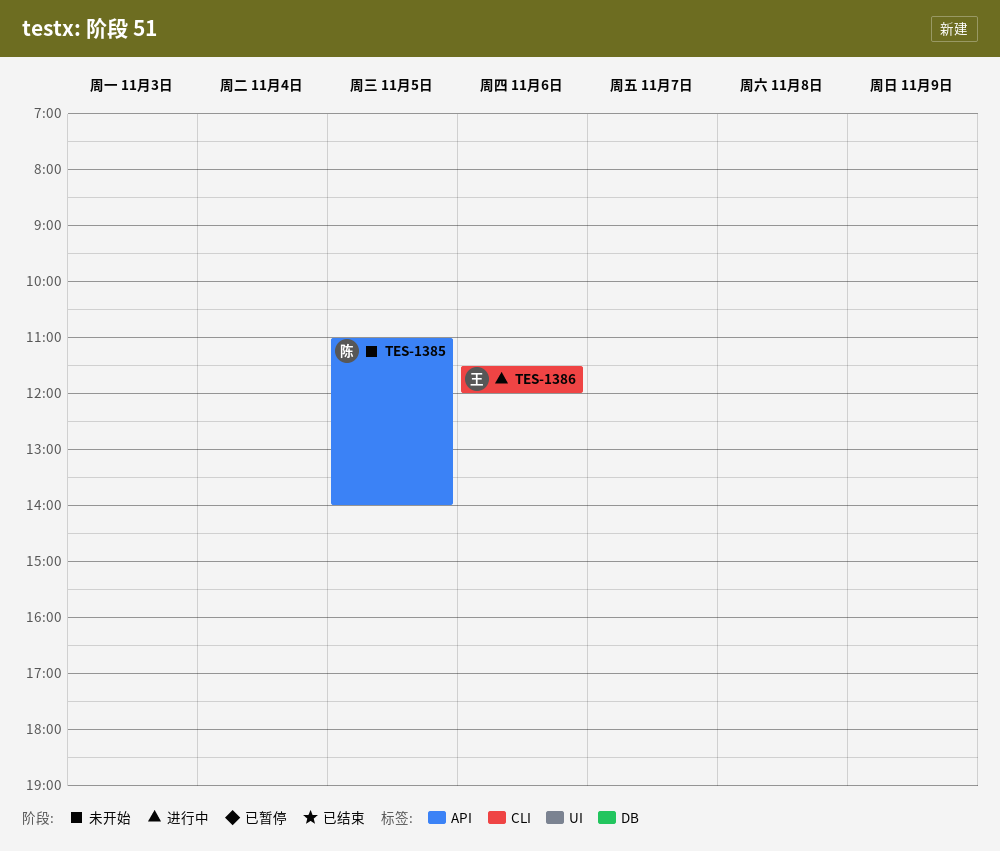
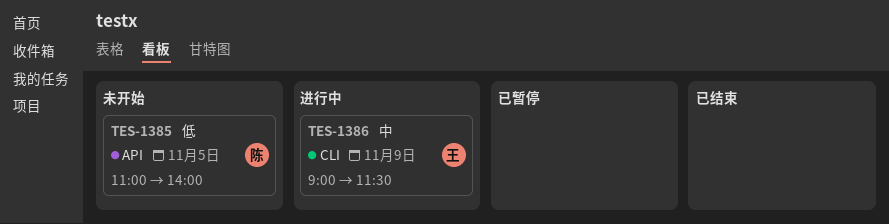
TES-1386, day: Nov 6 -> Nov 9
TES-1386, begins: 11:30 -> 09:00
TES-1386, ends: 12:00 -> 11:30

